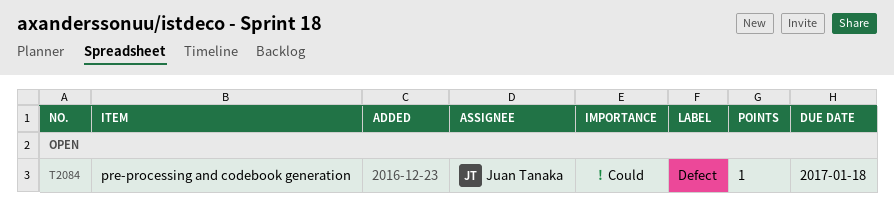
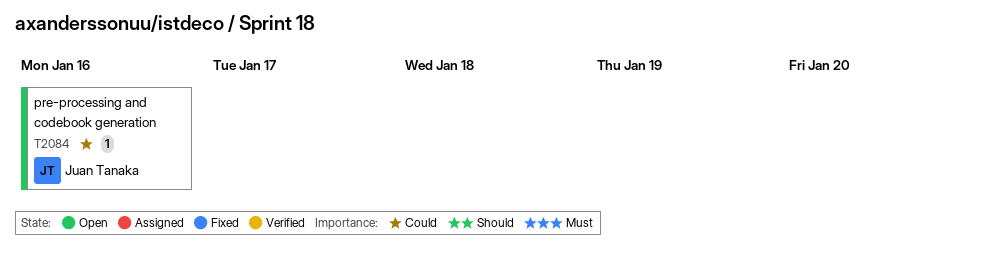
T2084, due: Jan 18 -> Jan 16

